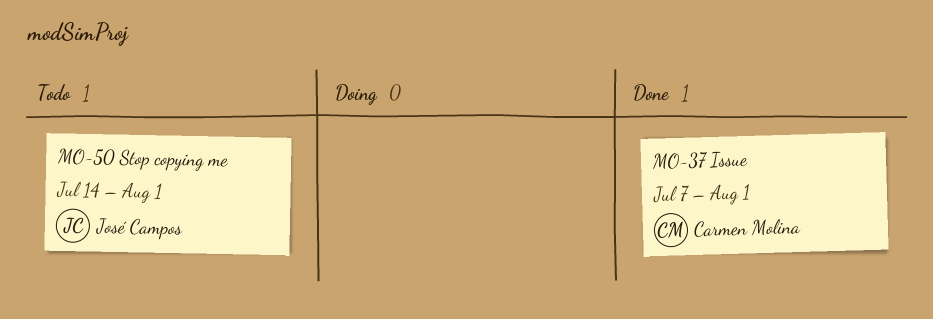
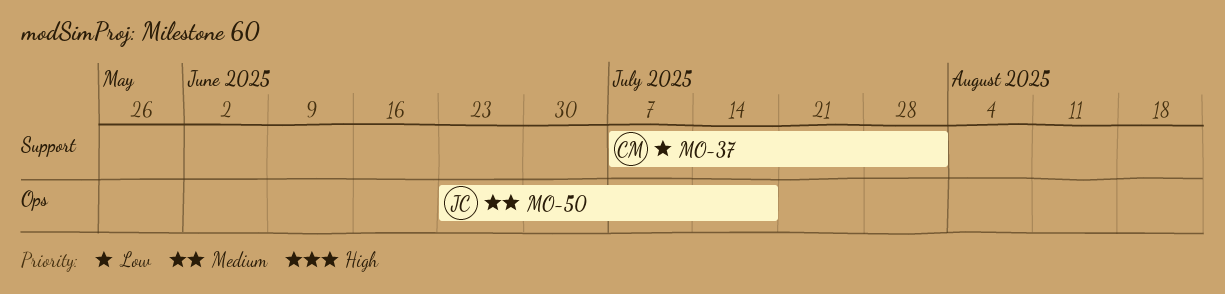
MO-50, start: Jul 14 -> Jun 23
MO-50, due: Aug 1 -> Jul 18

